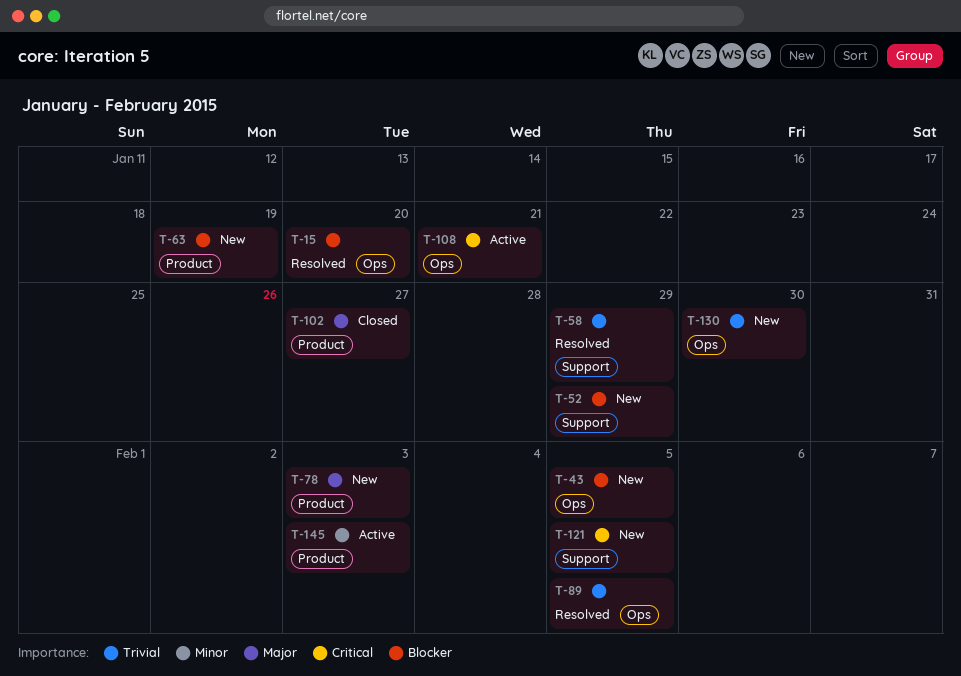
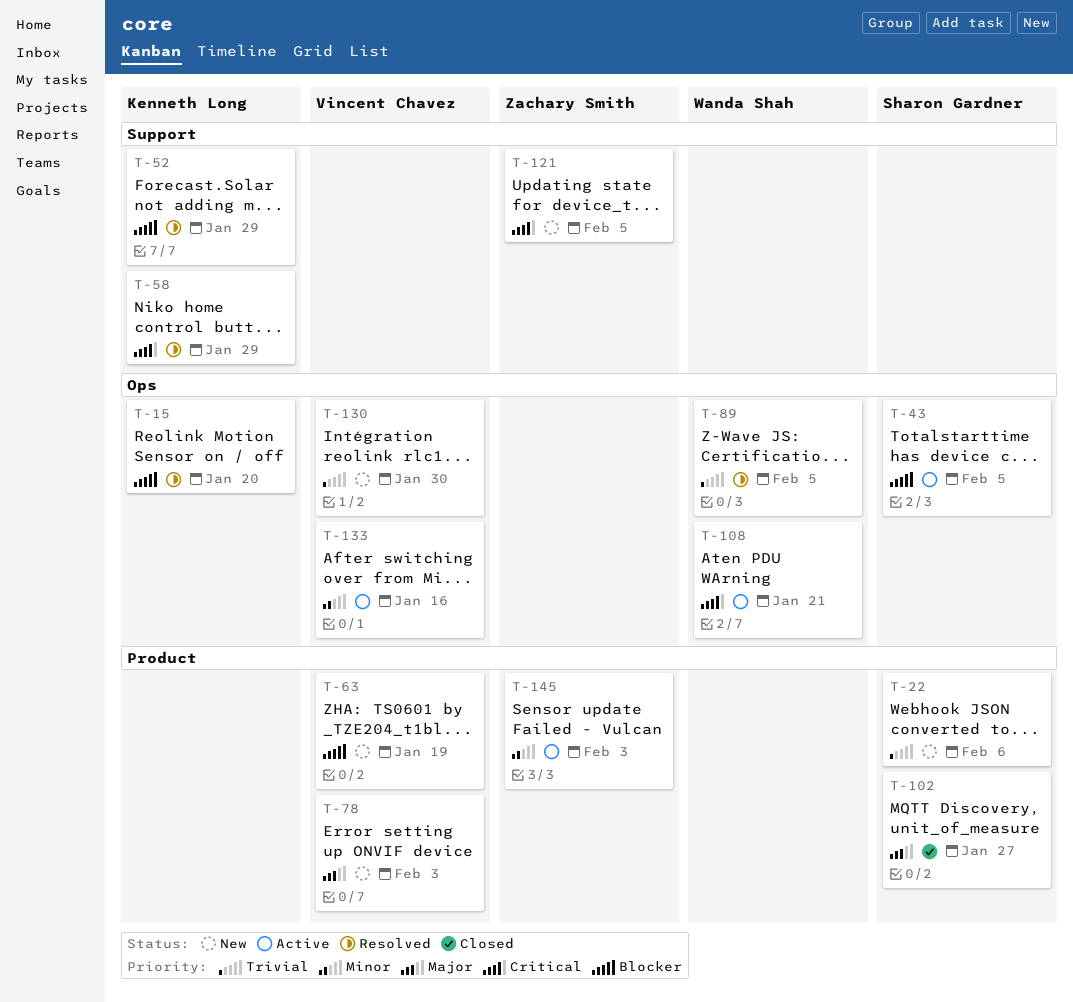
T-22: none -> present
T-43, status: New -> Active
T-52, status: New -> Resolved
T-58, priority: Trivial -> Critical
T-133: none -> present

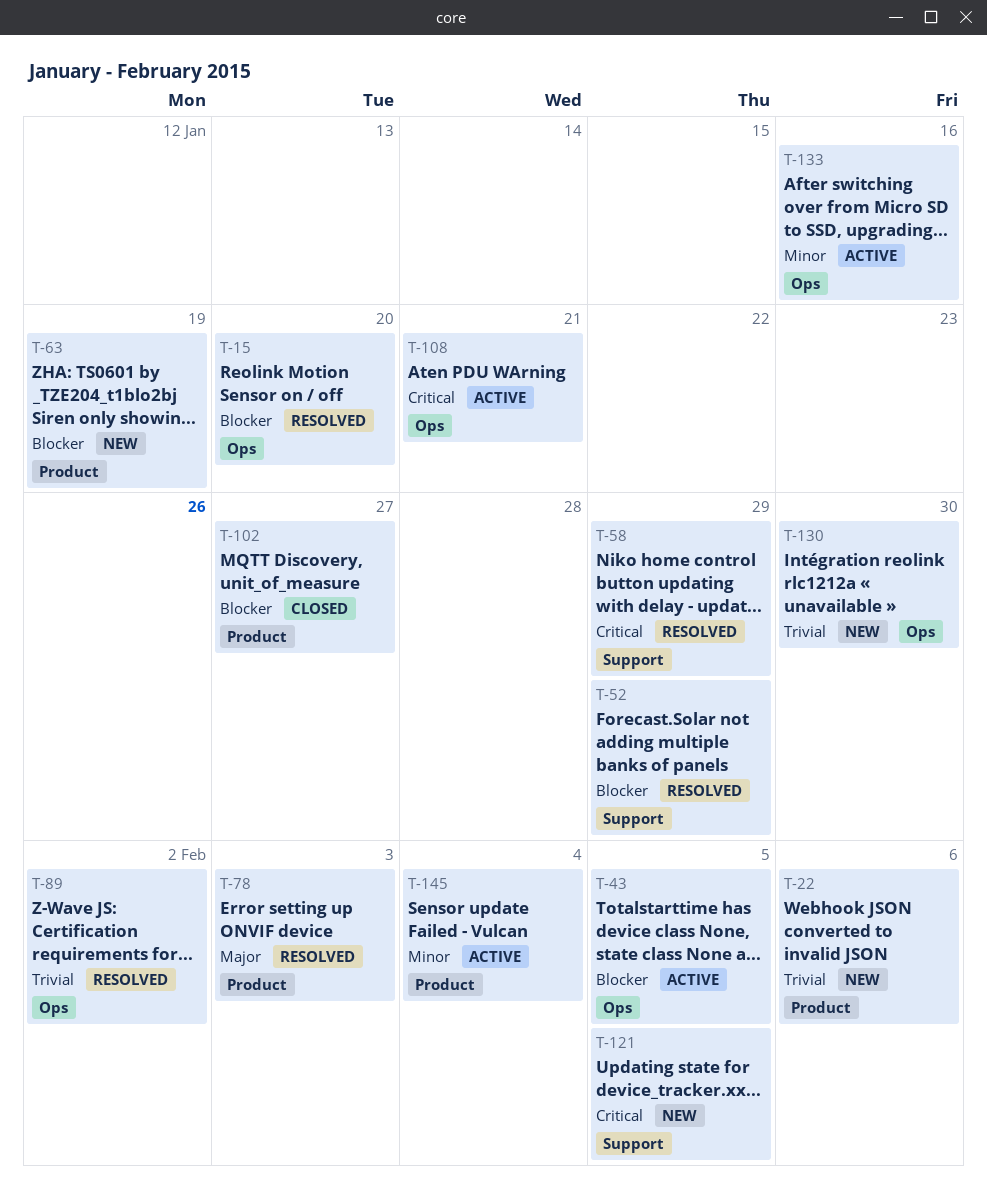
T-78, status: New -> Resolved
T-89, due: Feb 5 -> Feb 2
T-102, priority: Major -> Blocker
T-145, due: Feb 3 -> Feb 4

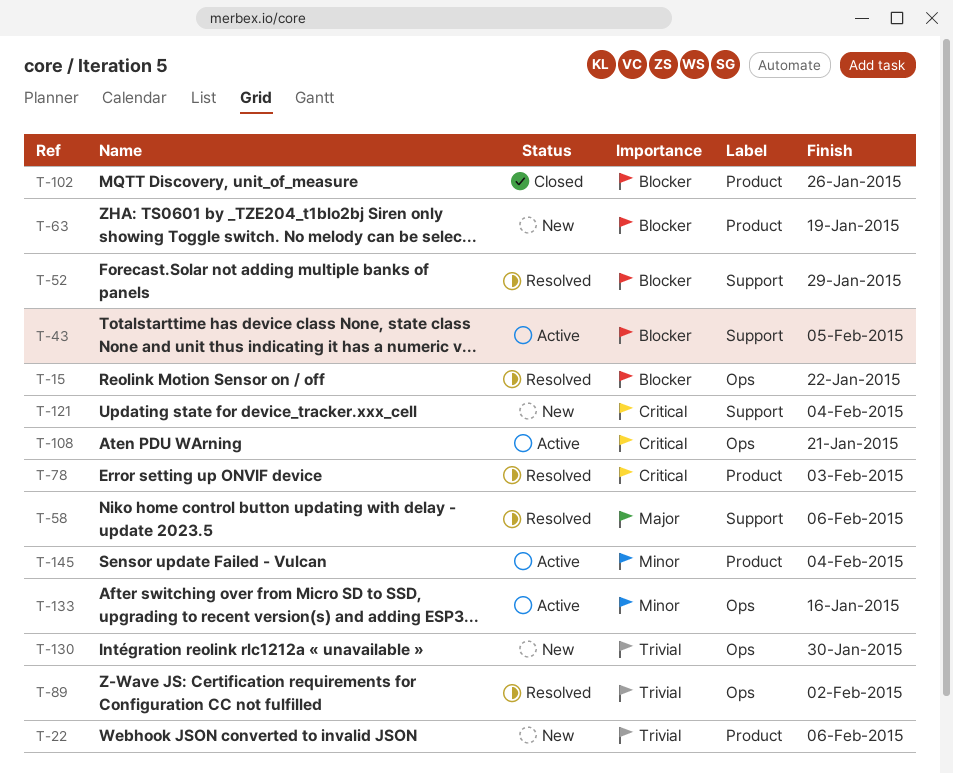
T-15, due: Jan 20 -> Jan 22
T-43, label: Ops -> Support
T-58, priority: Critical -> Major
T-58, due: Jan 29 -> Feb 6
T-78, priority: Major -> Critical
T-102, due: Jan 27 -> Jan 26
T-121, due: Feb 5 -> Feb 4

